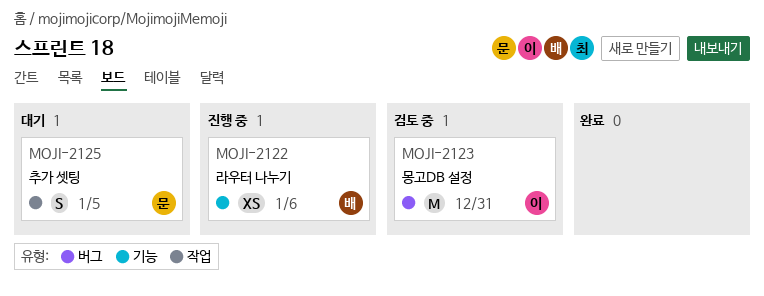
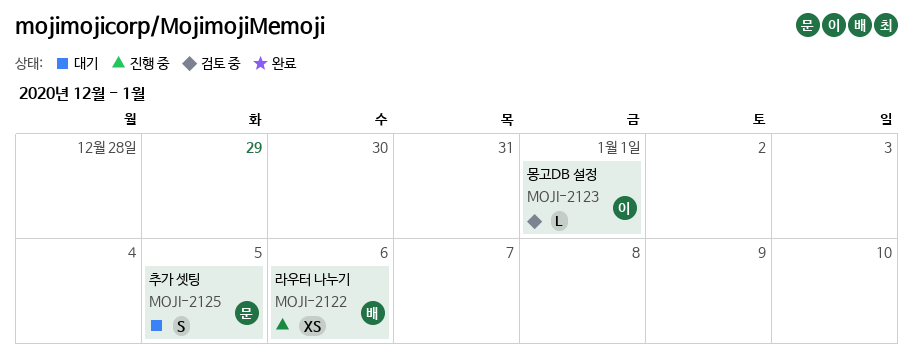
MOJI-2123, estimate: M -> L
MOJI-2123, due: Dec 31 -> Jan 1

